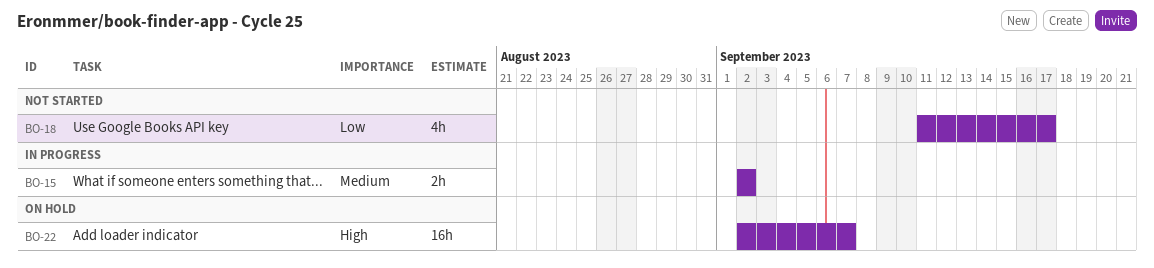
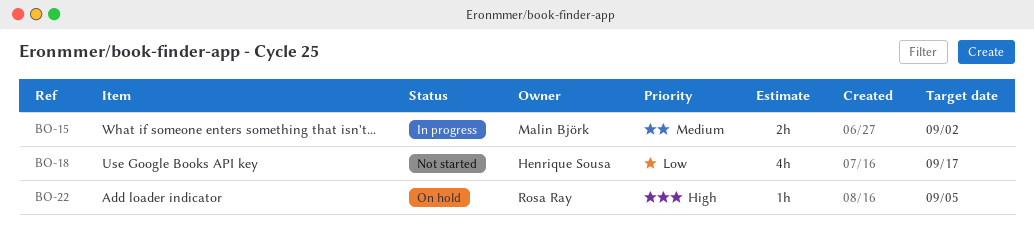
BO-22, estimate: 16h -> 1h
BO-22, due: Sep 7 -> Sep 5

